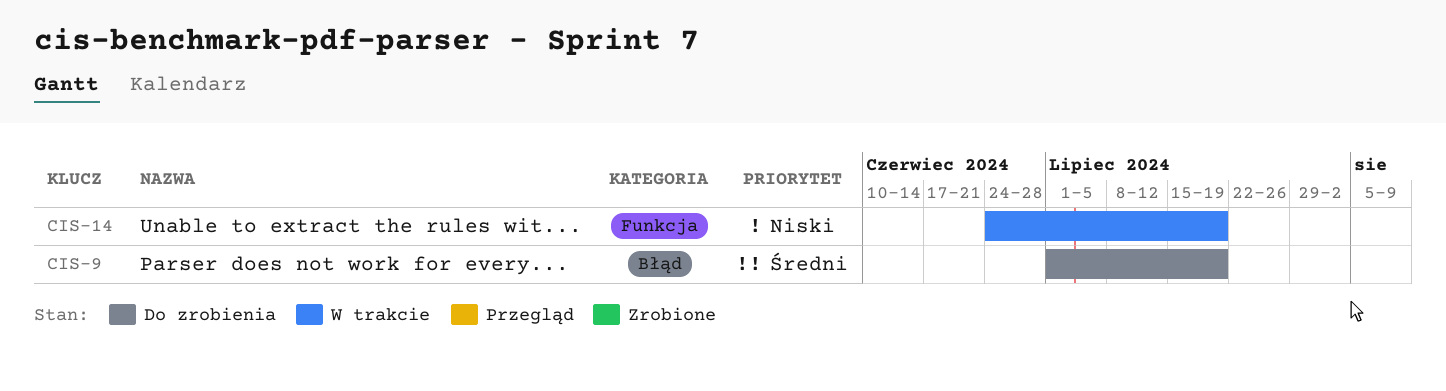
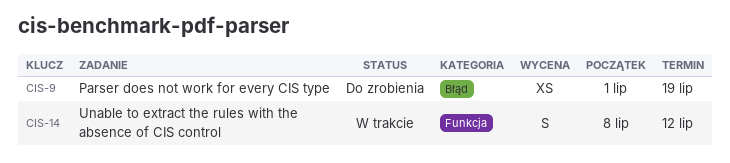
CIS-14, start: Jun 24 -> Jul 8
CIS-14, due: Jul 19 -> Jul 12

